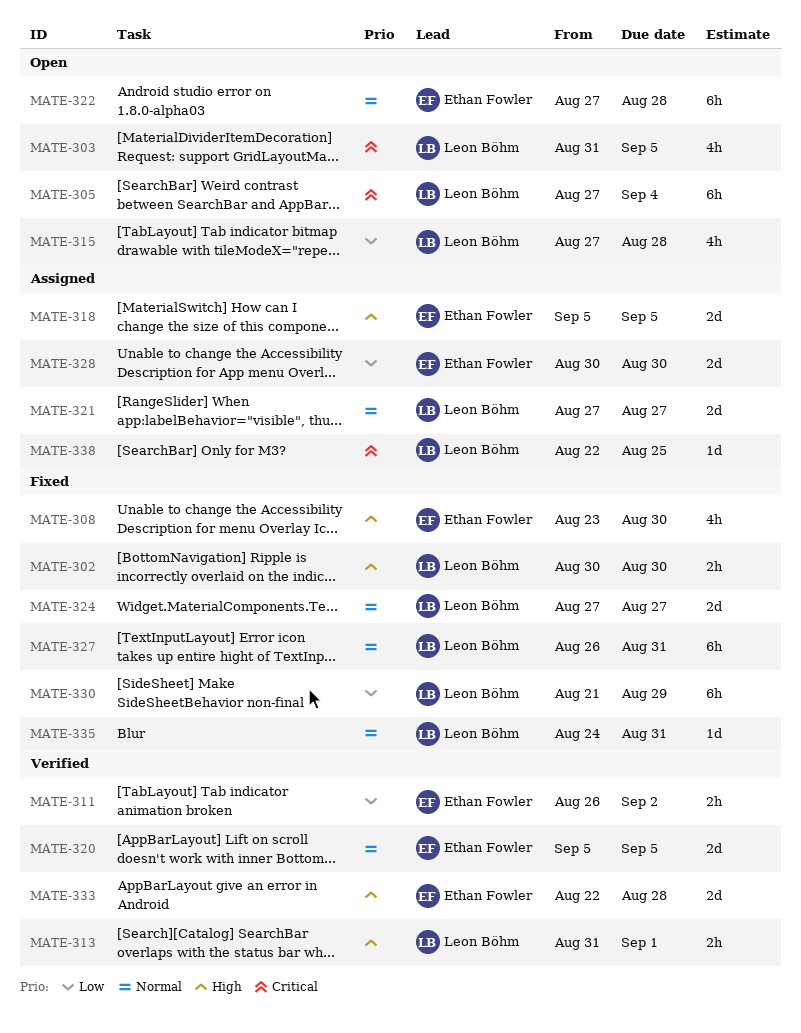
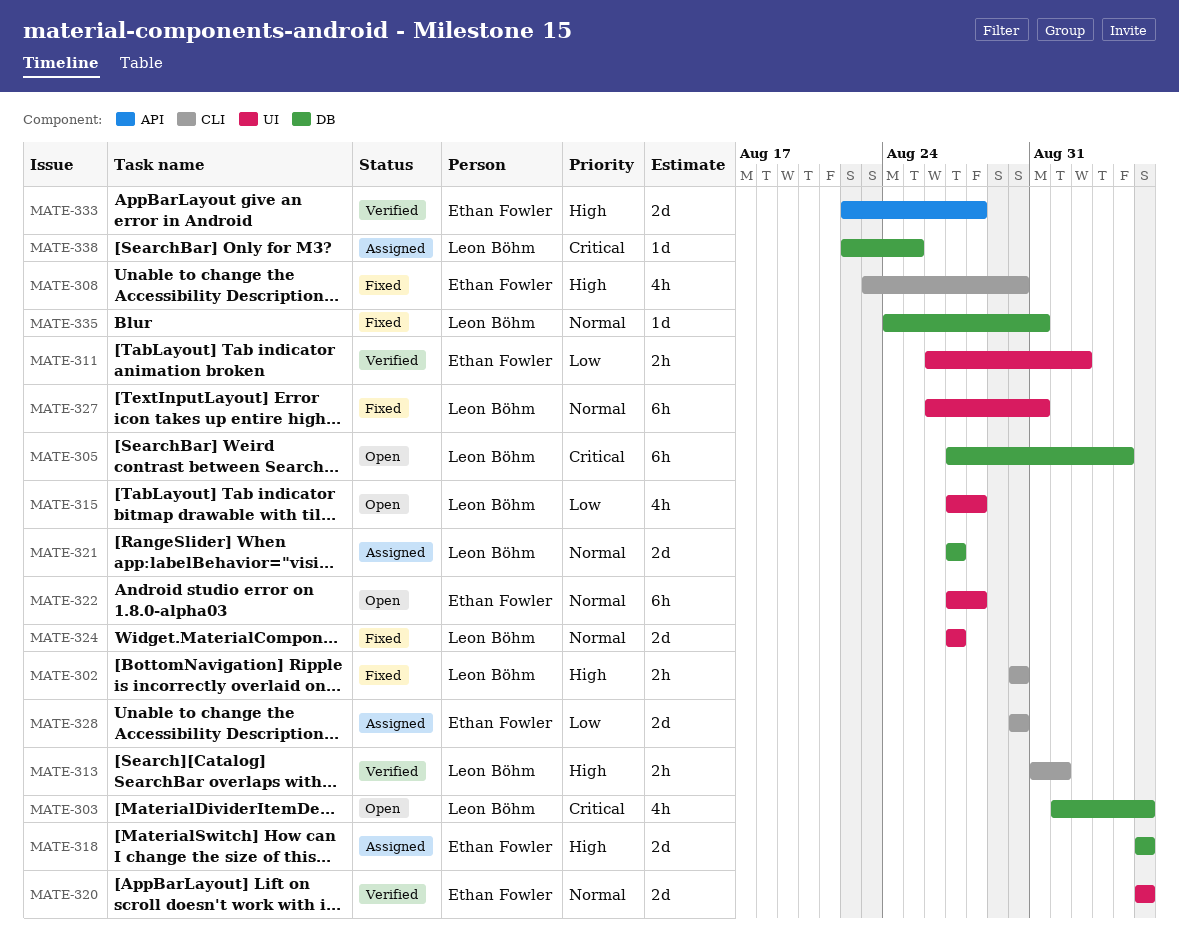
MATE-303, start: Aug 31 -> Sep 1
MATE-330: present -> none

